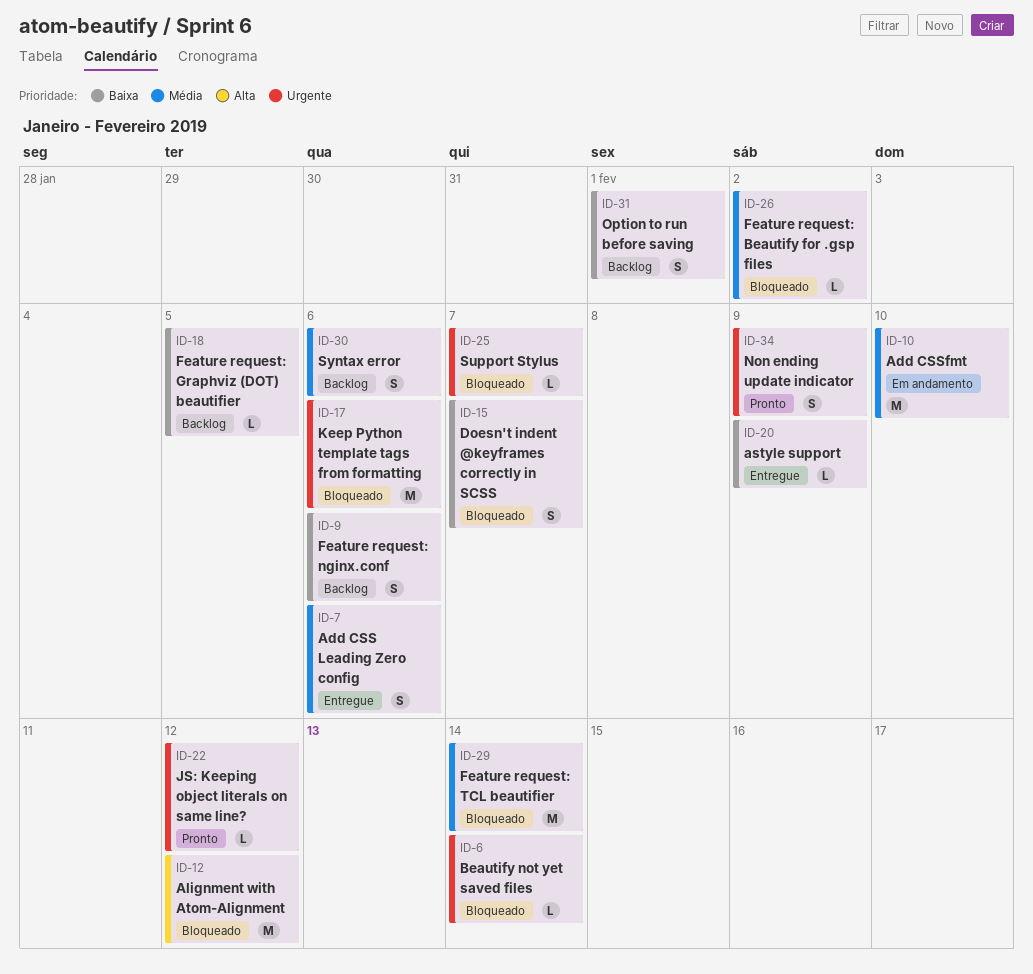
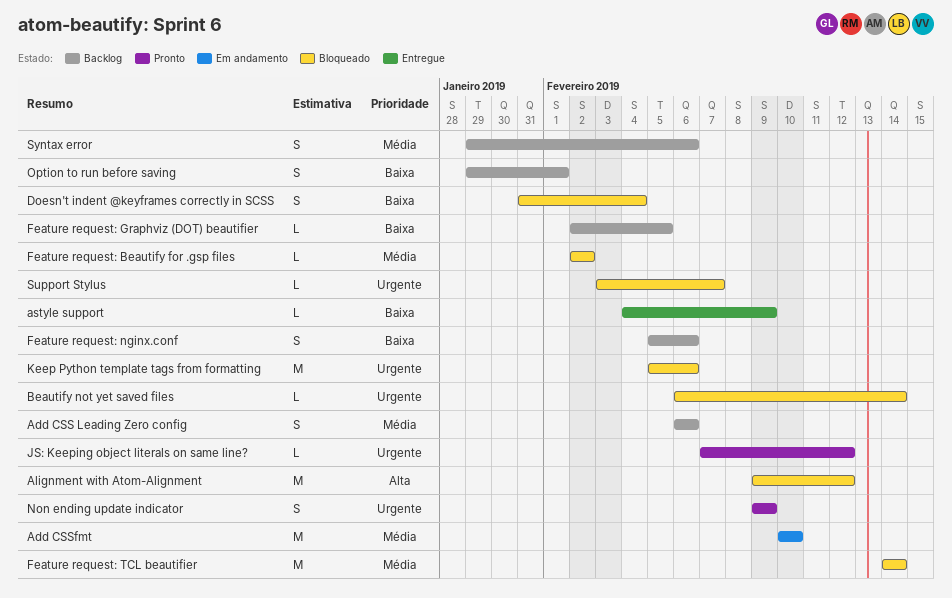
Add CSS Leading Zero config, status: Entregue -> Backlog
Doesn't indent @keyframes correctly in SCSS, due: Feb 7 -> Feb 4

